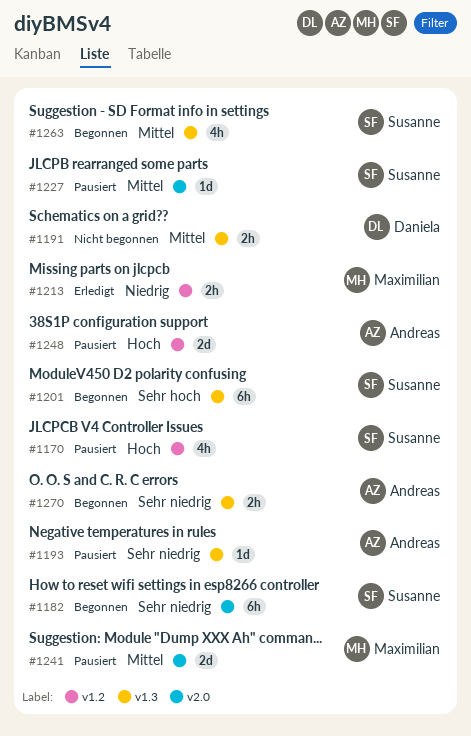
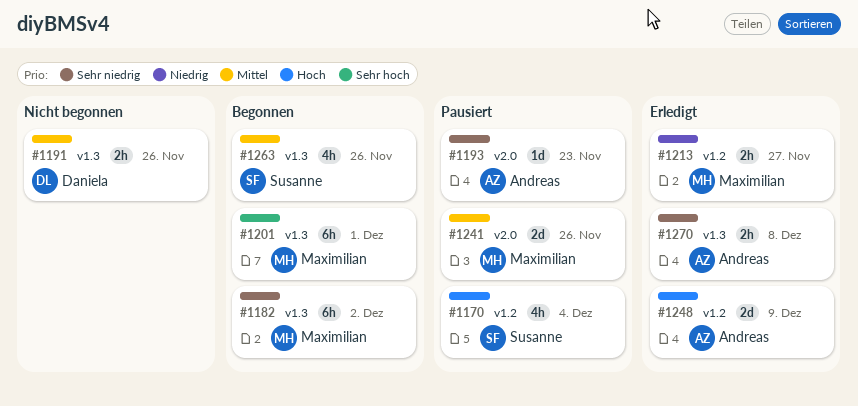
#1182, owner: Susanne -> Maximilian
#1182, label: v2.0 -> v1.3
#1193, label: v1.3 -> v2.0
#1201, owner: Susanne -> Maximilian
#1227: present -> none
#1248, status: Pausiert -> Erledigt
#1270, status: Begonnen -> Erledigt

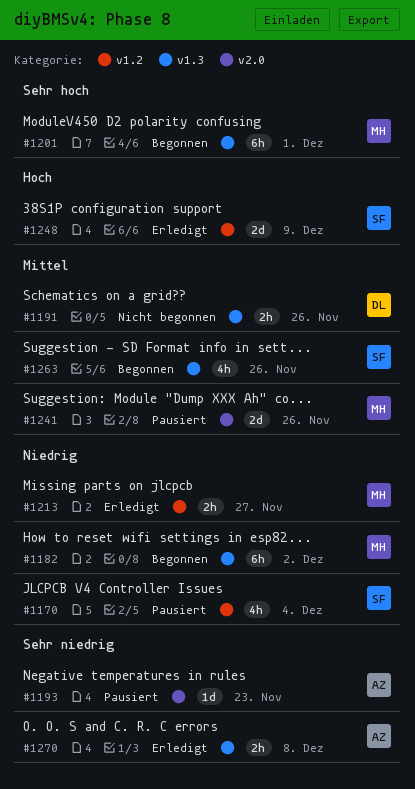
#1170, priority: Hoch -> Niedrig
#1182, priority: Sehr niedrig -> Niedrig
#1248, owner: Andreas -> Susanne

